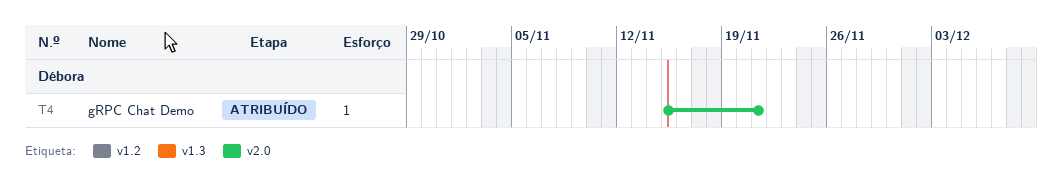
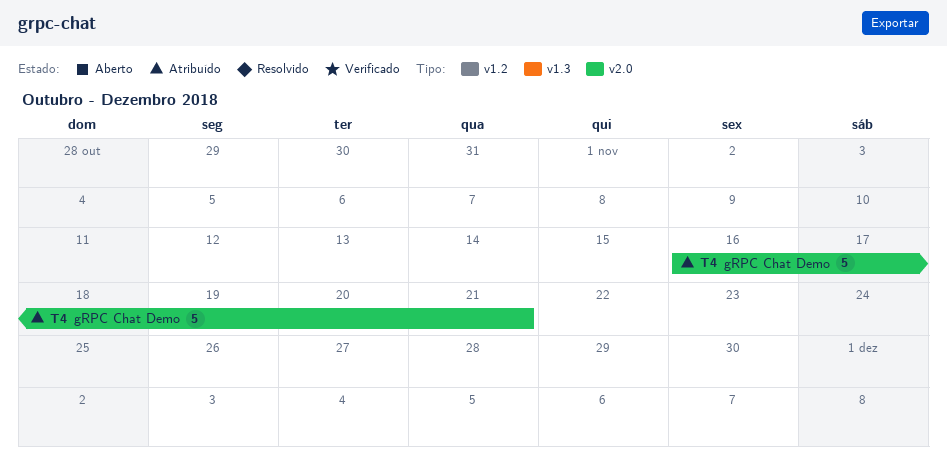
T4, estimate: 1 -> 5
T4, start: Nov 15 -> Nov 16

